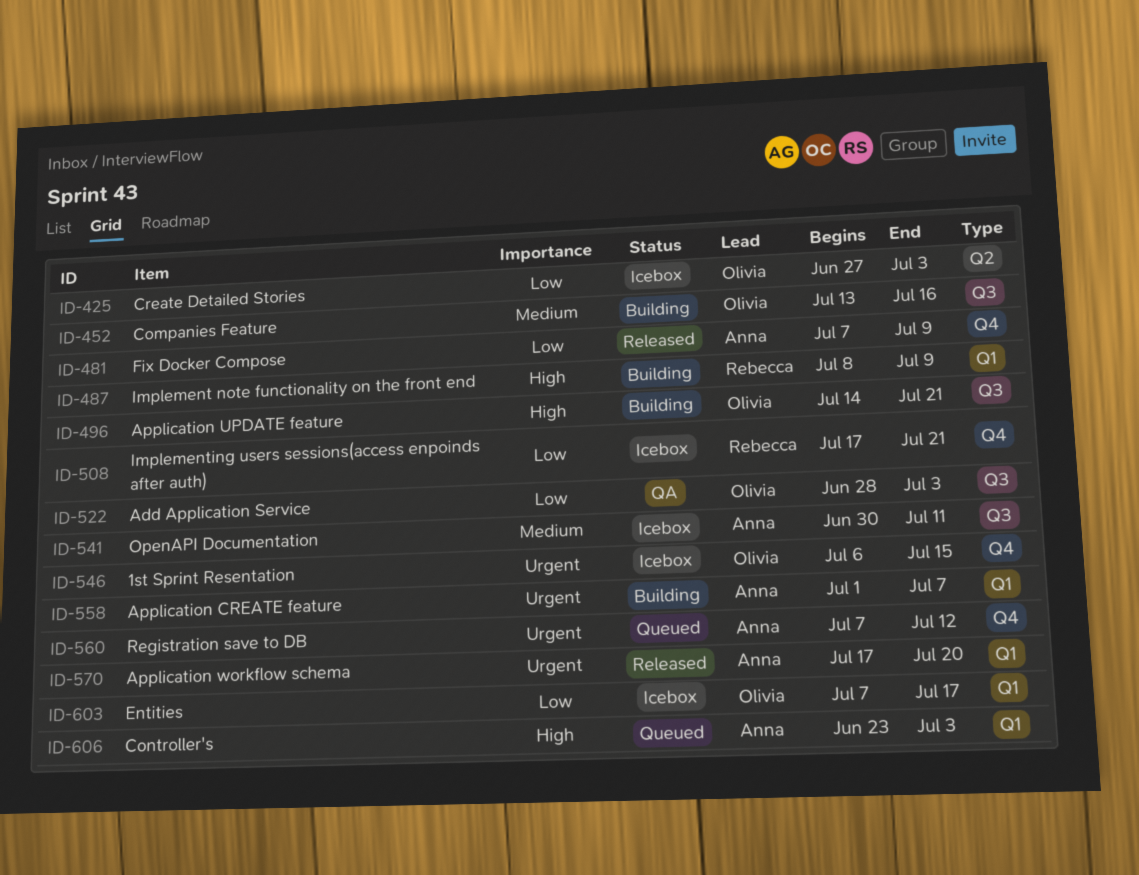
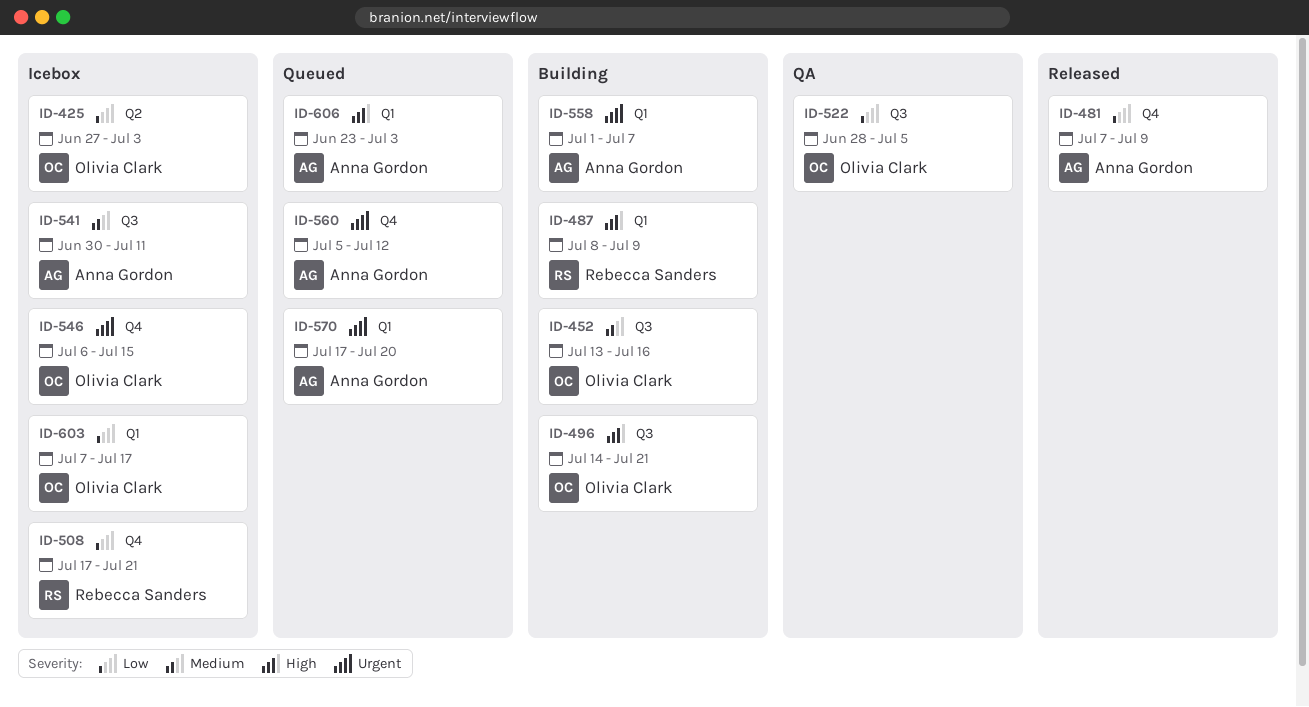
ID-522, due: Jul 3 -> Jul 5
ID-560, start: Jul 7 -> Jul 5
ID-570, status: Released -> Queued

